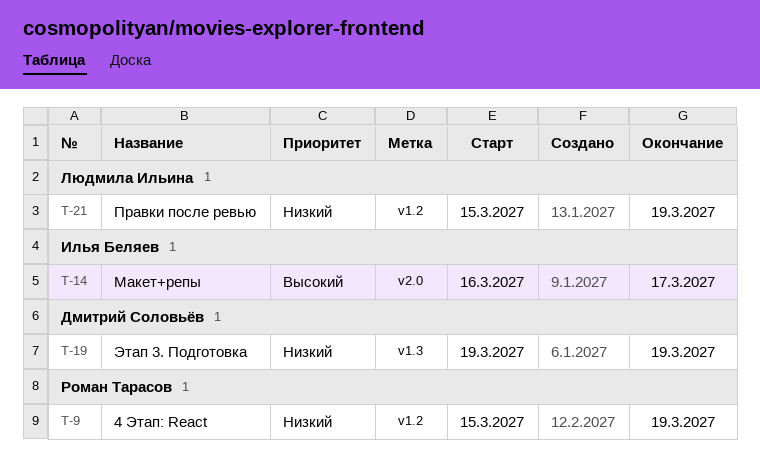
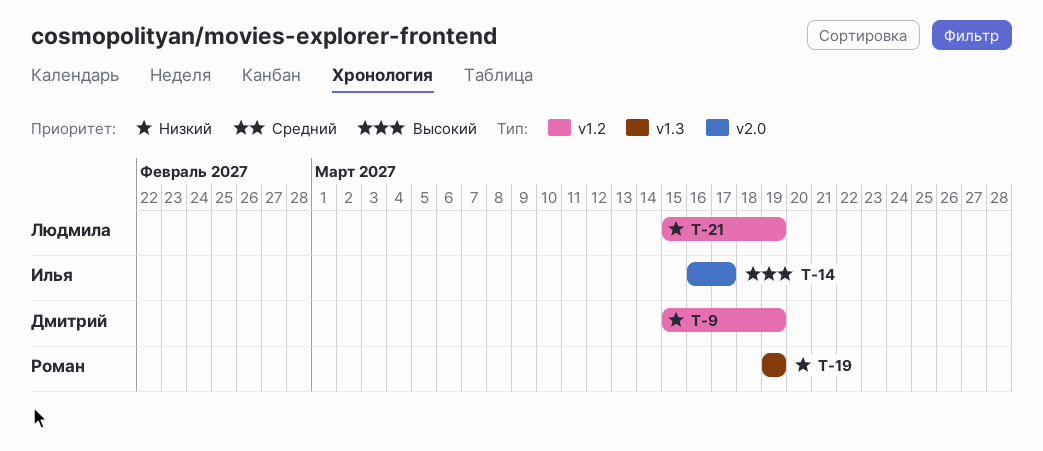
T-9, owner: Роман Тарасов -> Дмитрий Соловьёв
T-19, owner: Дмитрий Соловьёв -> Роман Тарасов

